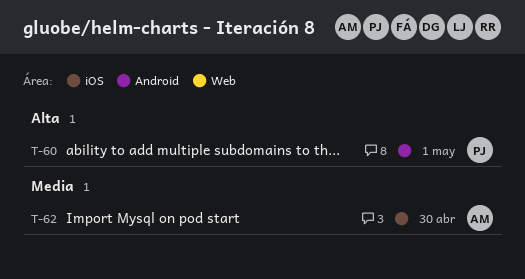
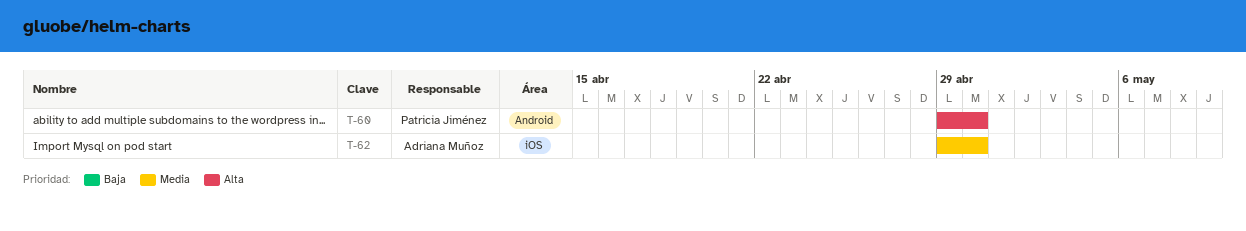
T-60, due: May 1 -> Apr 30

